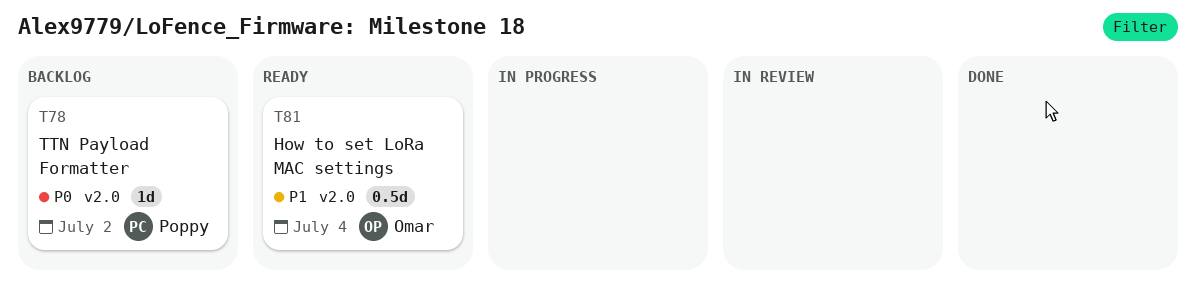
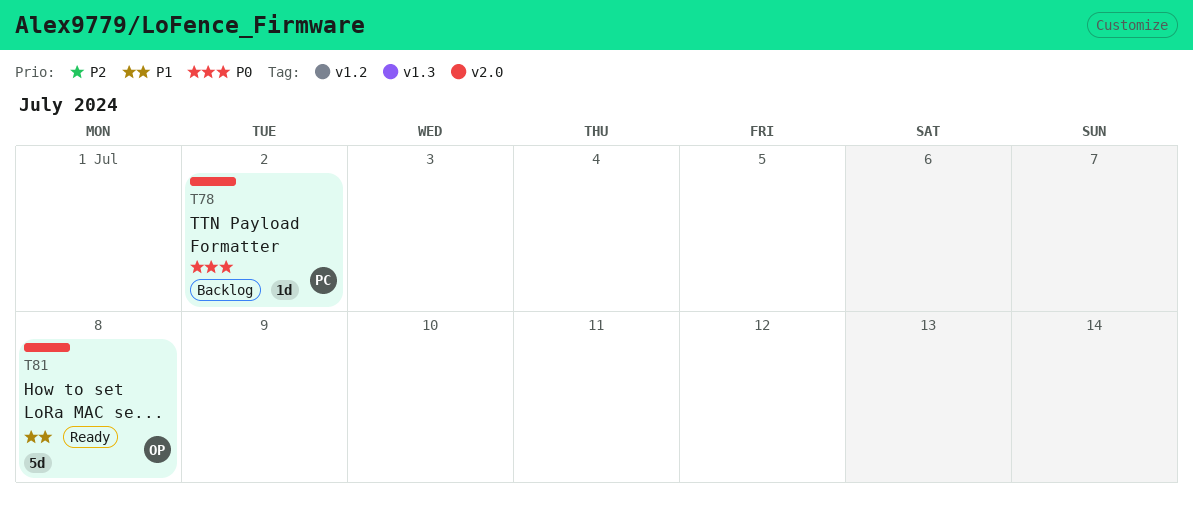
T81, estimate: 0.5d -> 5d
T81, due: Jul 4 -> Jul 8

